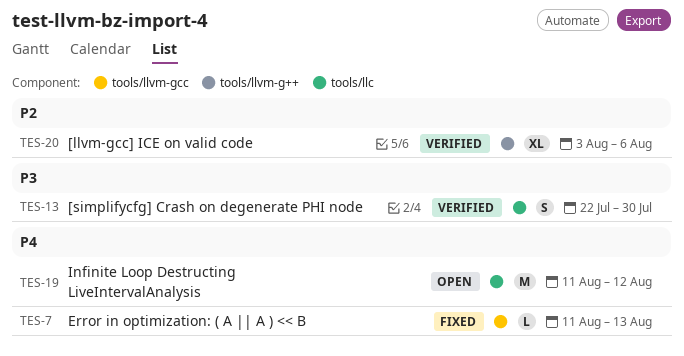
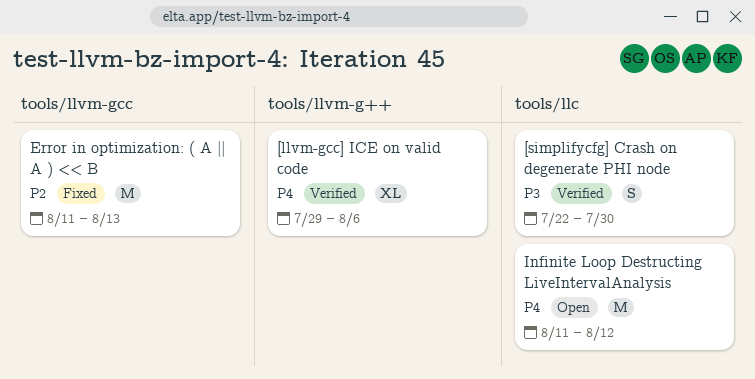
[llvm-gcc] ICE on valid code, priority: P2 -> P4
[llvm-gcc] ICE on valid code, start: Aug 3 -> Jul 29
Error in optimization: ( A || A ) << B, priority: P4 -> P2
Error in optimization: ( A || A ) << B, estimate: L -> M

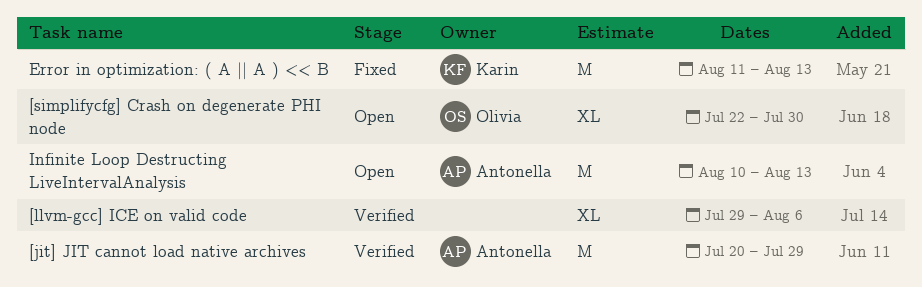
[jit] JIT cannot load native archives: none -> present
[simplifycfg] Crash on degenerate PHI node, status: Verified -> Open
[simplifycfg] Crash on degenerate PHI node, estimate: S -> XL
Infinite Loop Destructing LiveIntervalAnalysis, start: Aug 11 -> Aug 10
Infinite Loop Destructing LiveIntervalAnalysis, due: Aug 12 -> Aug 13

